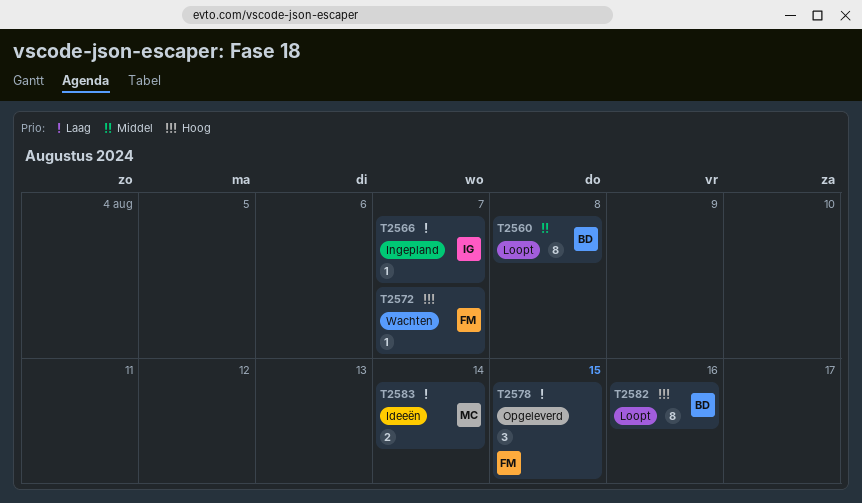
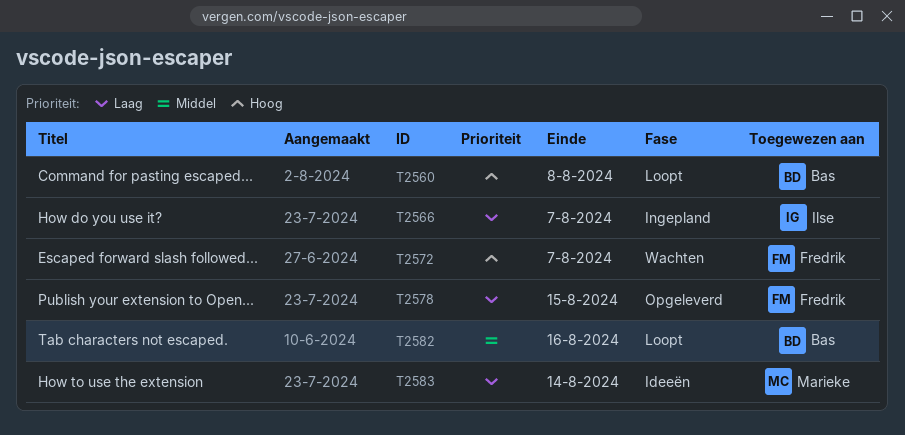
T2560, priority: Middel -> Hoog
T2582, priority: Hoog -> Middel

